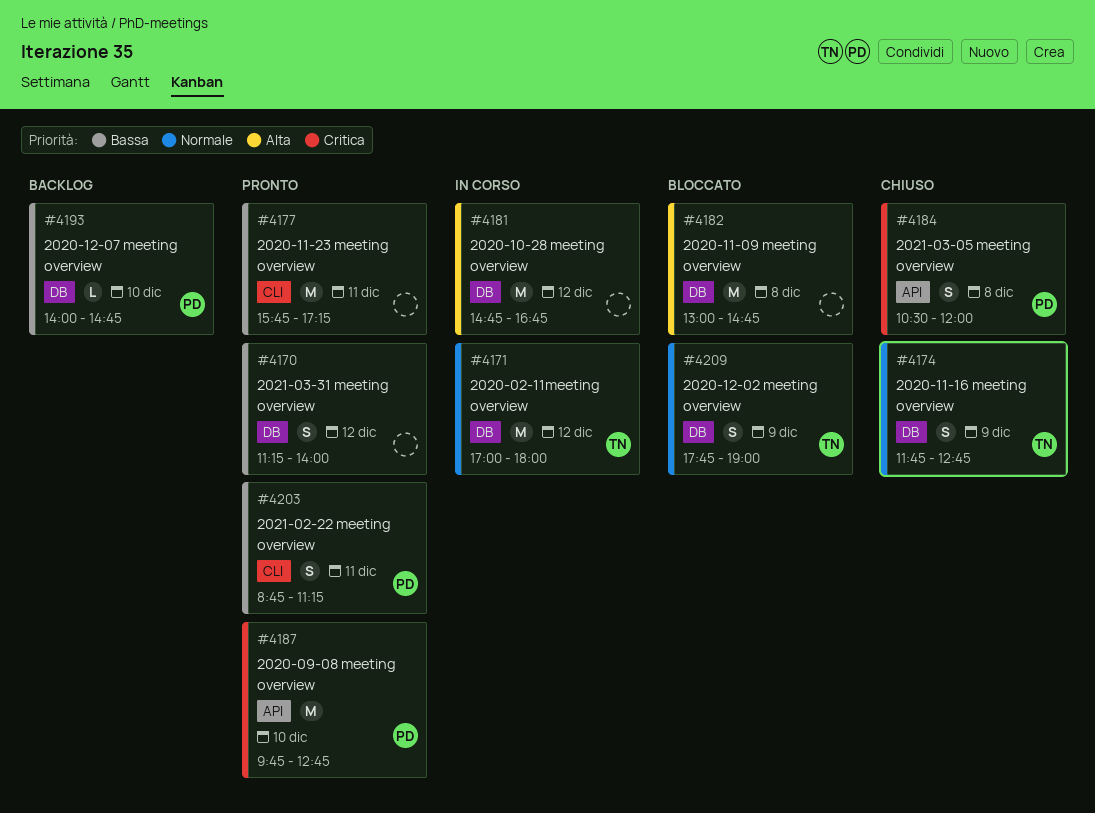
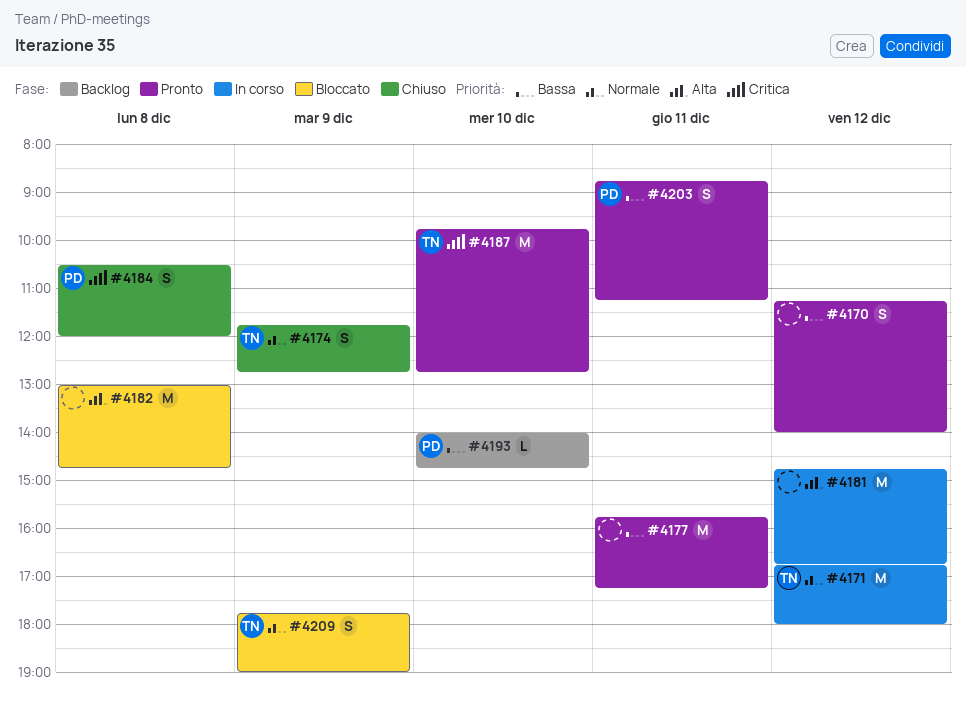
#4171, begins: 17:00 -> 16:45
#4187, owner: PD -> TN

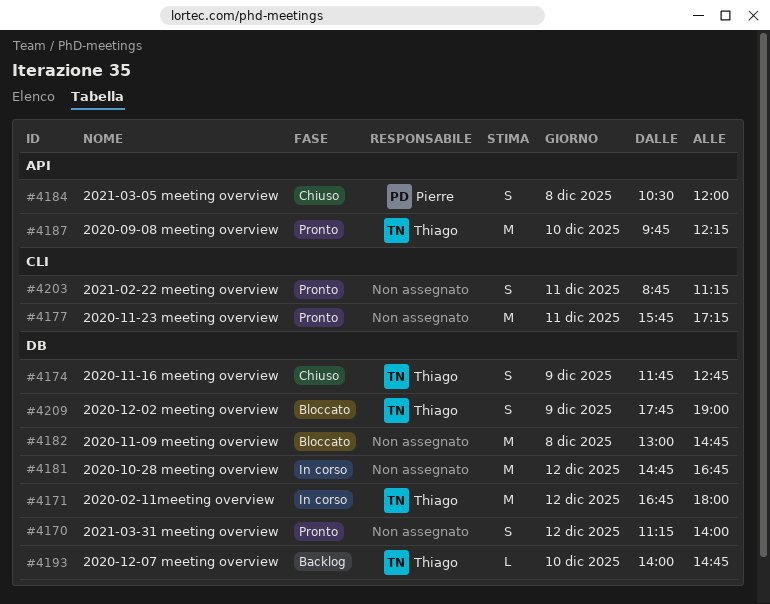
#4187, ends: 12:45 -> 12:15
#4193, owner: Pierre -> Thiago
#4203, owner: Pierre -> none

